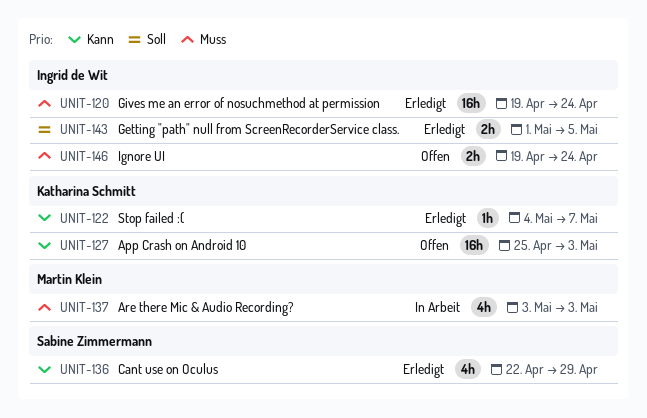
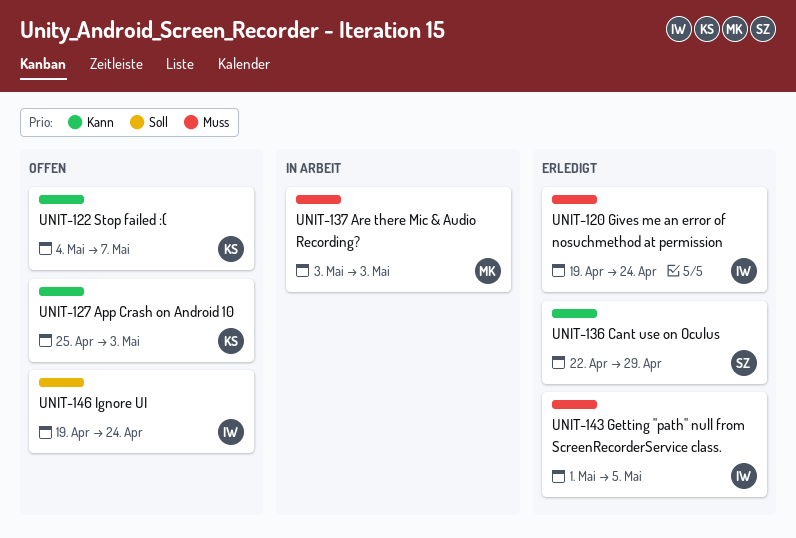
UNIT-122, status: Erledigt -> Offen
UNIT-143, priority: Soll -> Muss
UNIT-146, priority: Muss -> Soll

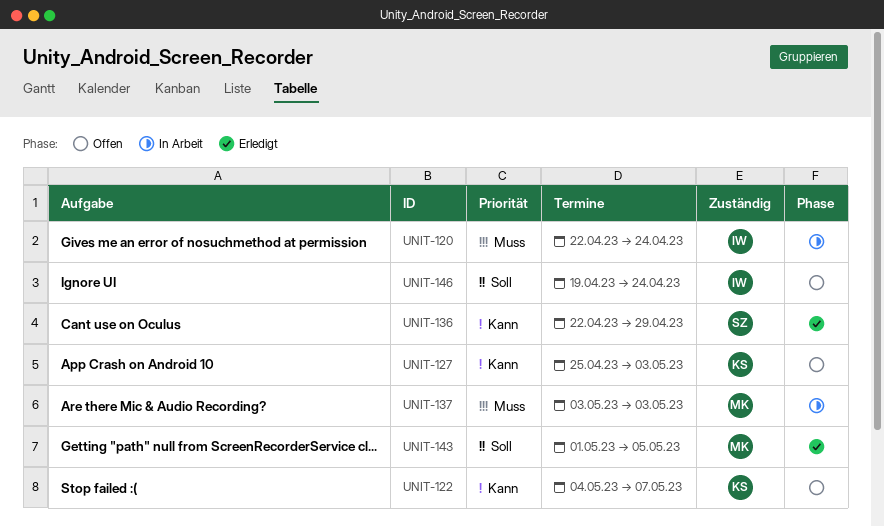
UNIT-120, status: Erledigt -> In Arbeit
UNIT-120, start: Apr 19 -> Apr 22
UNIT-143, owner: IW -> MK
UNIT-143, priority: Muss -> Soll

